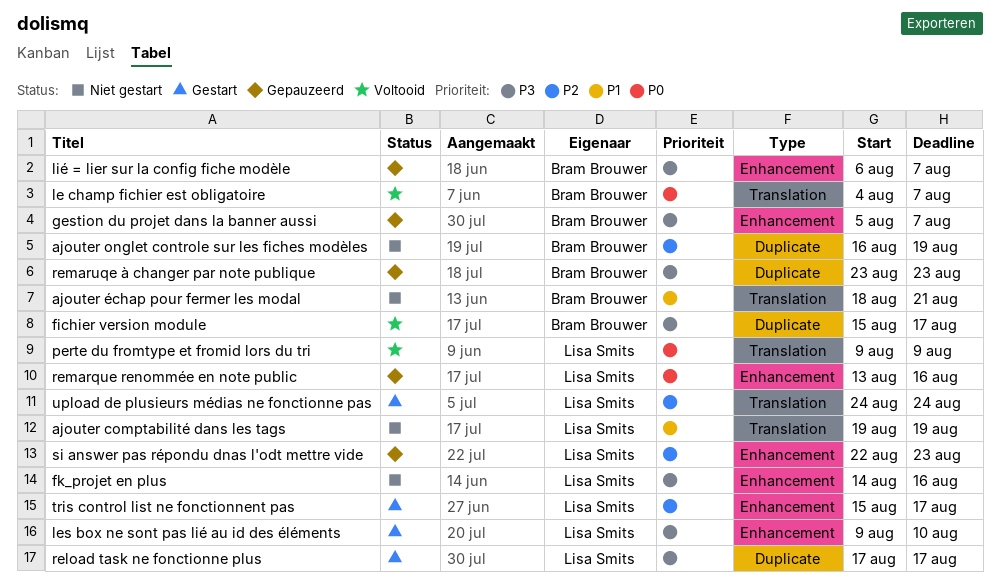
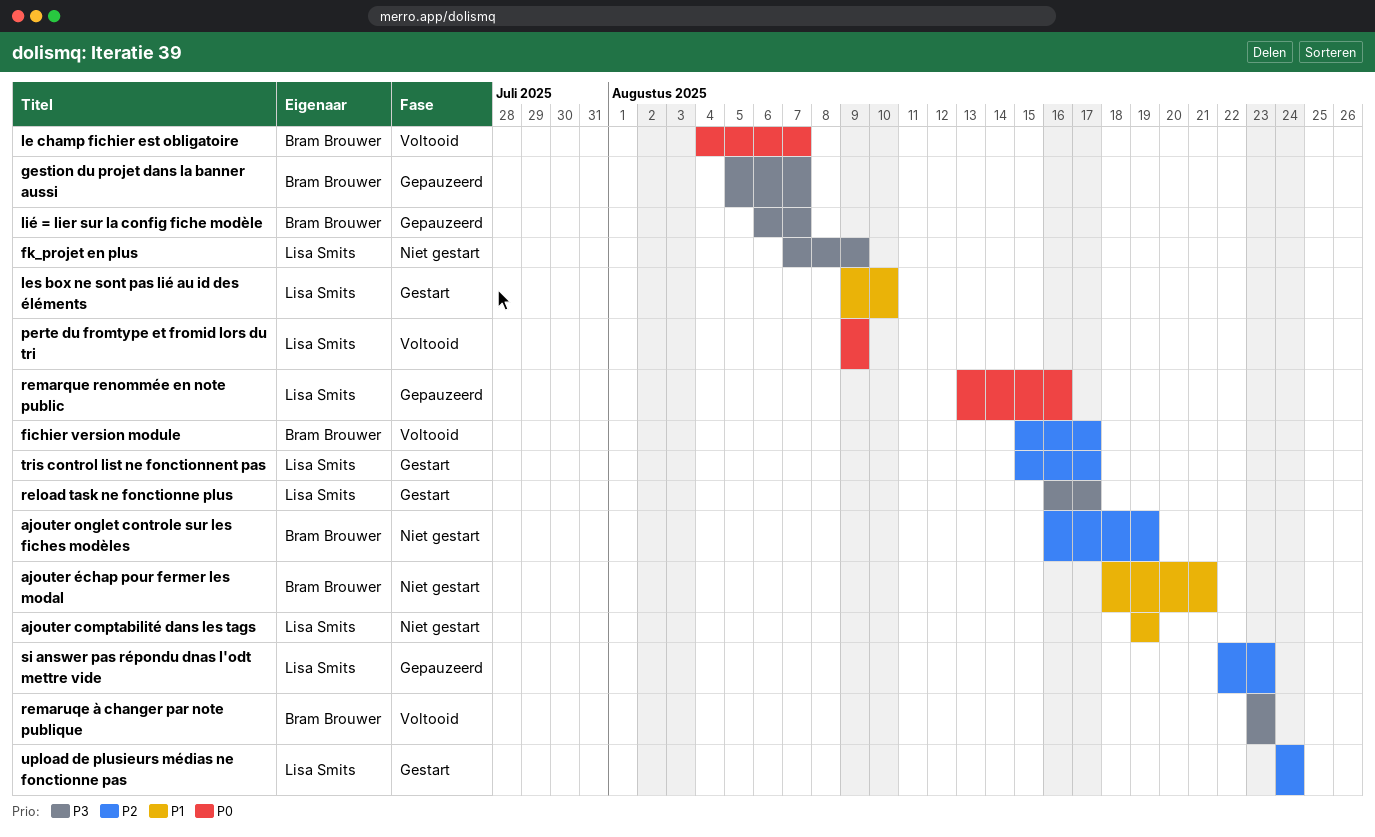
fichier version module, priority: P3 -> P2
fk_projet en plus, start: Aug 14 -> Aug 7
fk_projet en plus, due: Aug 16 -> Aug 9
les box ne sont pas lié au id des éléments, priority: P3 -> P1
reload task ne fonctionne plus, start: Aug 17 -> Aug 16
remaruqe à changer par note publique, status: Gepauzeerd -> Voltooid

